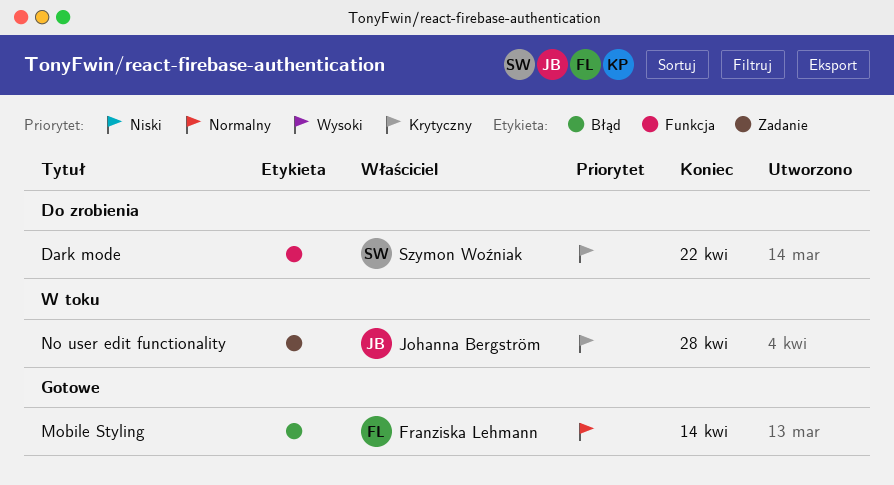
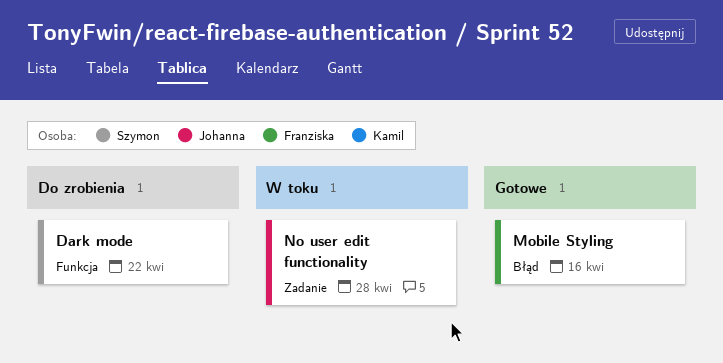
Mobile Styling, due: Apr 14 -> Apr 16

